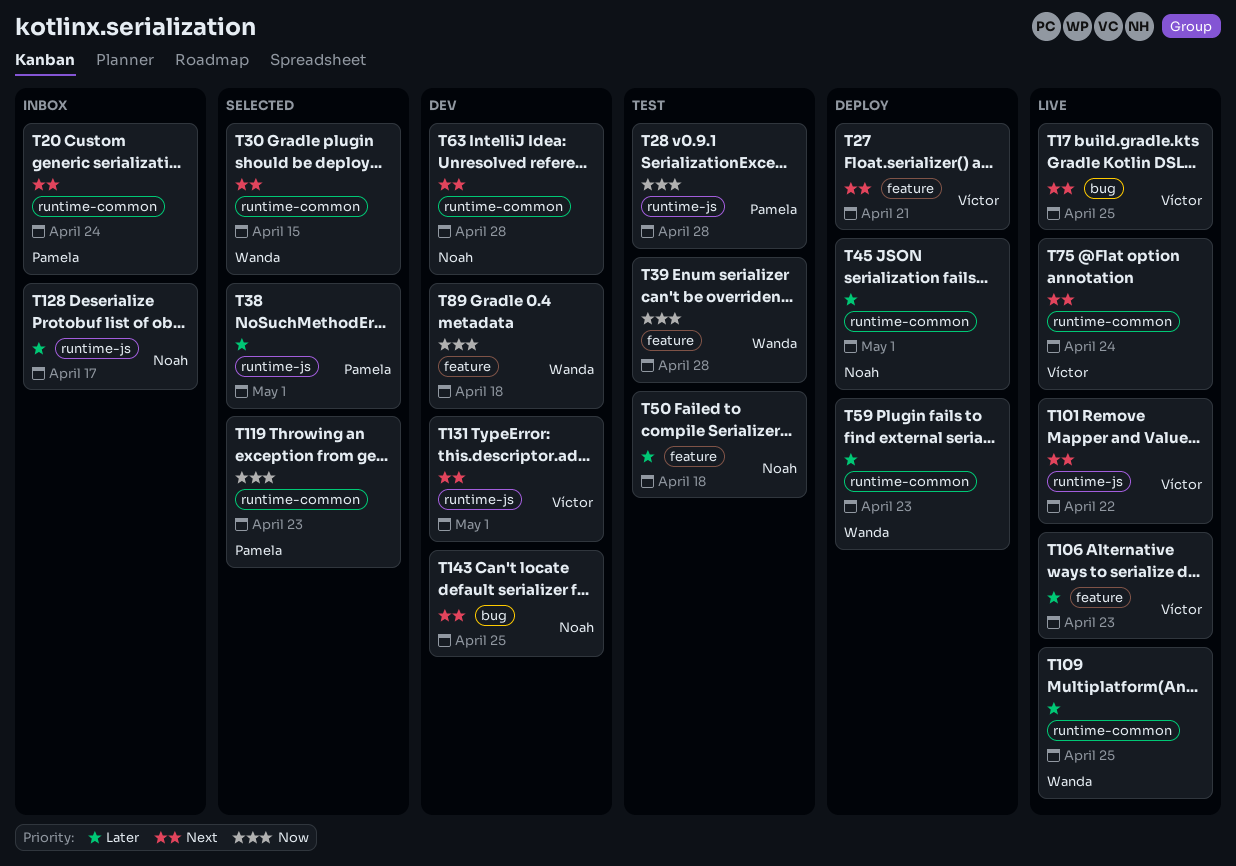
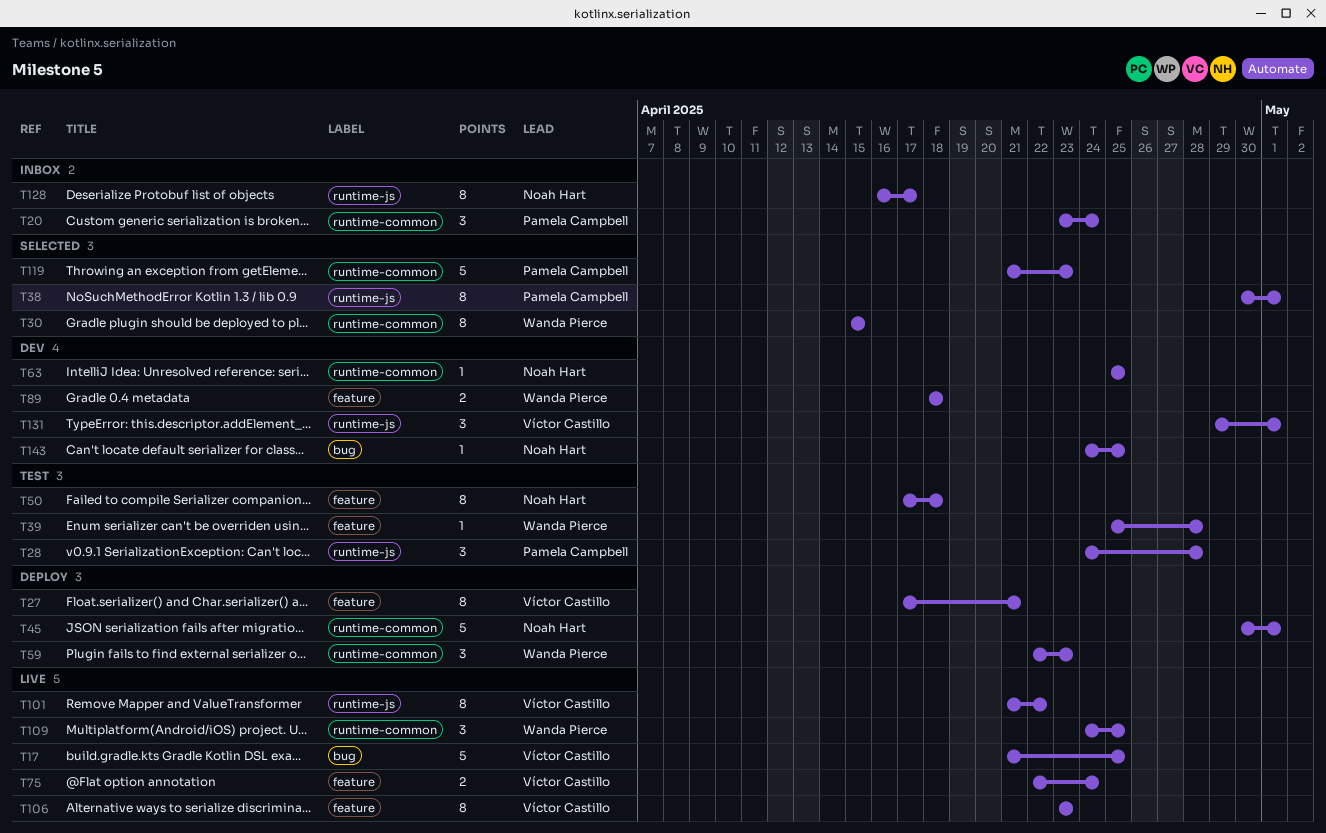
T63, due: Apr 28 -> Apr 25
T75, label: runtime-common -> feature

